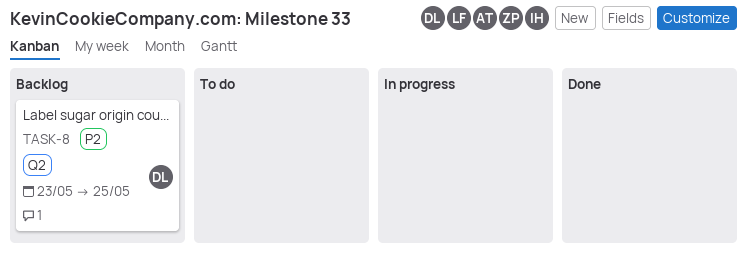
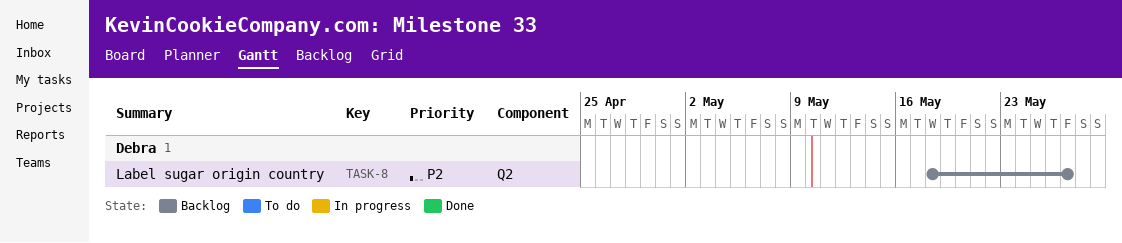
TASK-8, start: May 23 -> May 18
TASK-8, due: May 25 -> May 27

